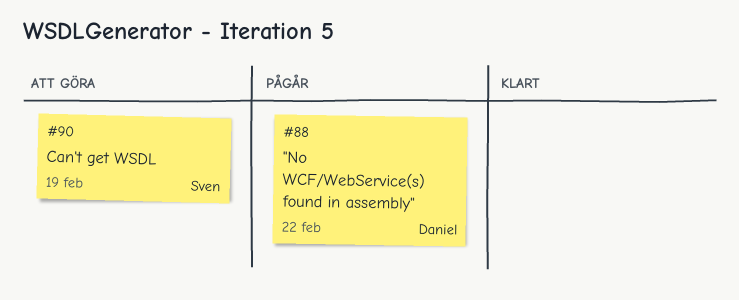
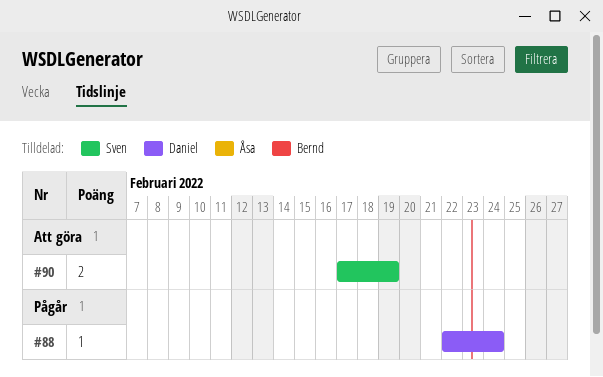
#88, due: Feb 22 -> Feb 24

